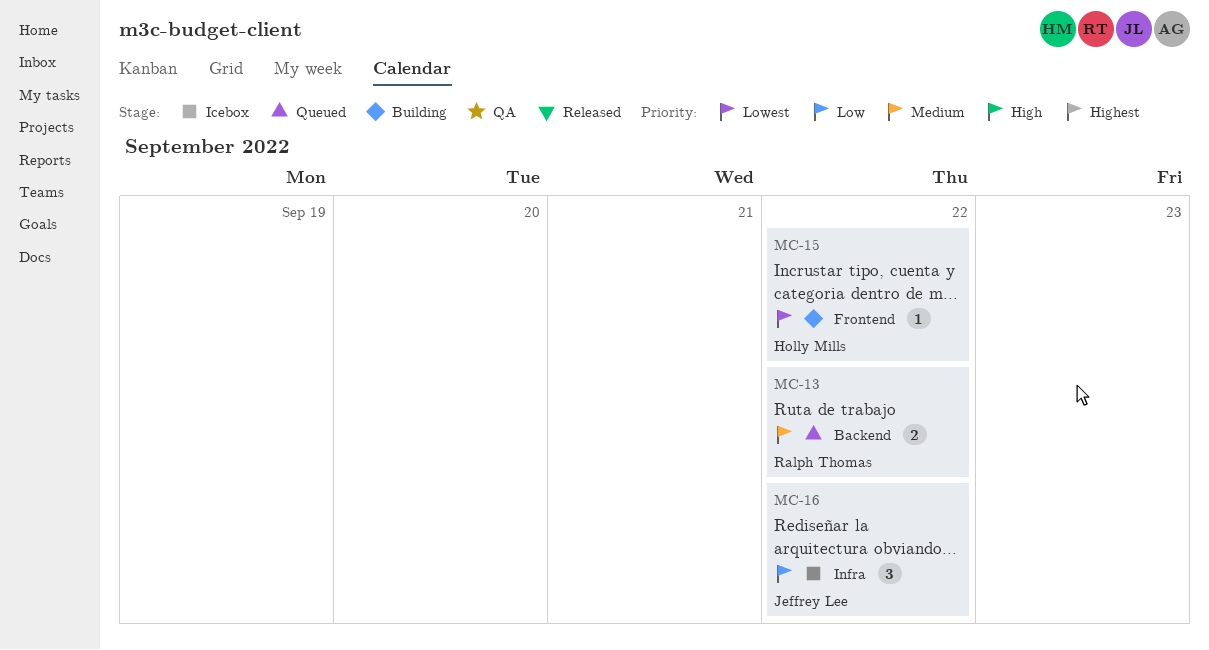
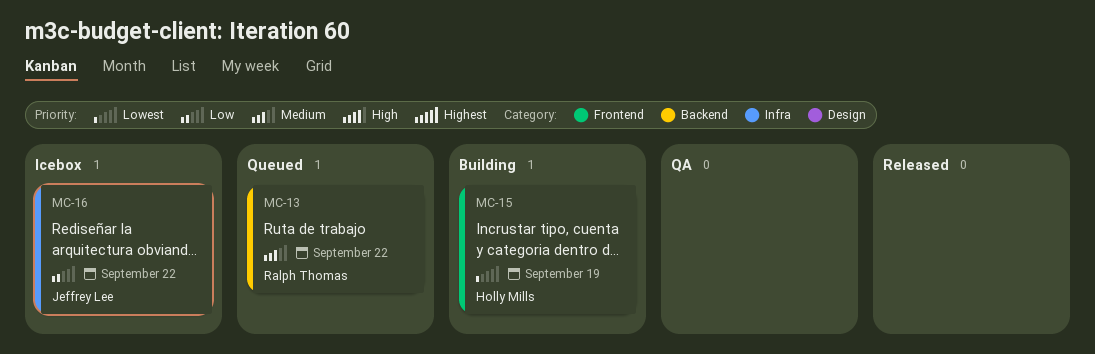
MC-15, due: Sep 22 -> Sep 19

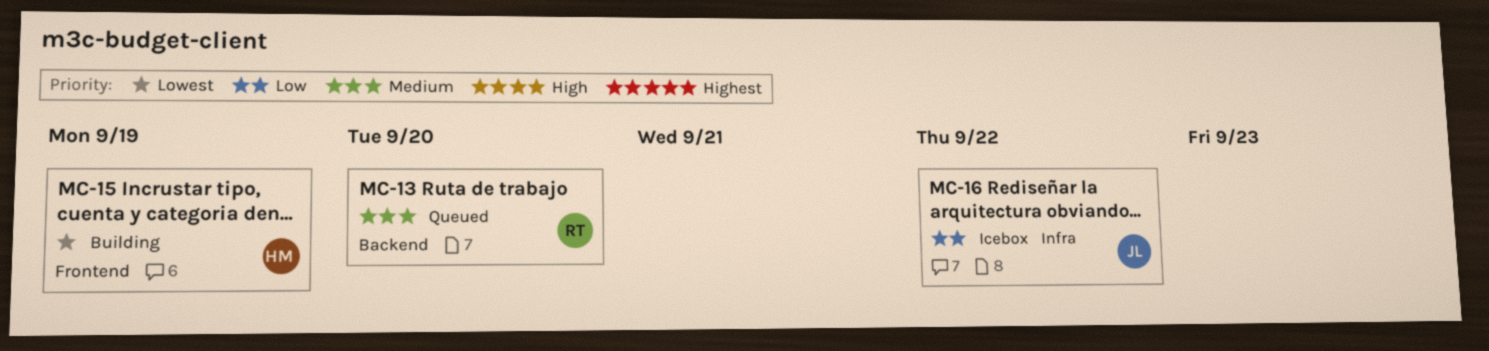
MC-13, due: Sep 22 -> Sep 20

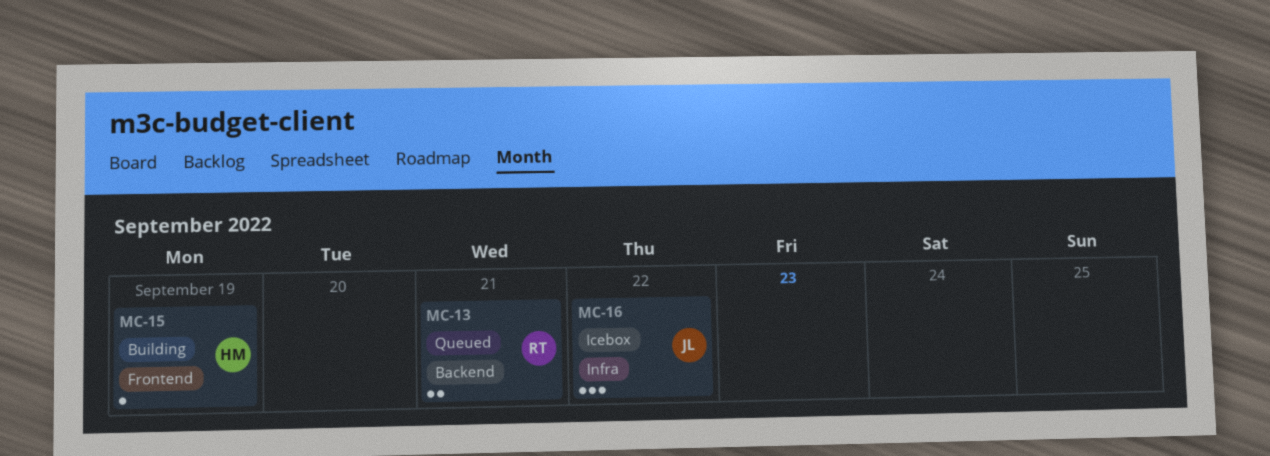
MC-13, due: Sep 20 -> Sep 21

